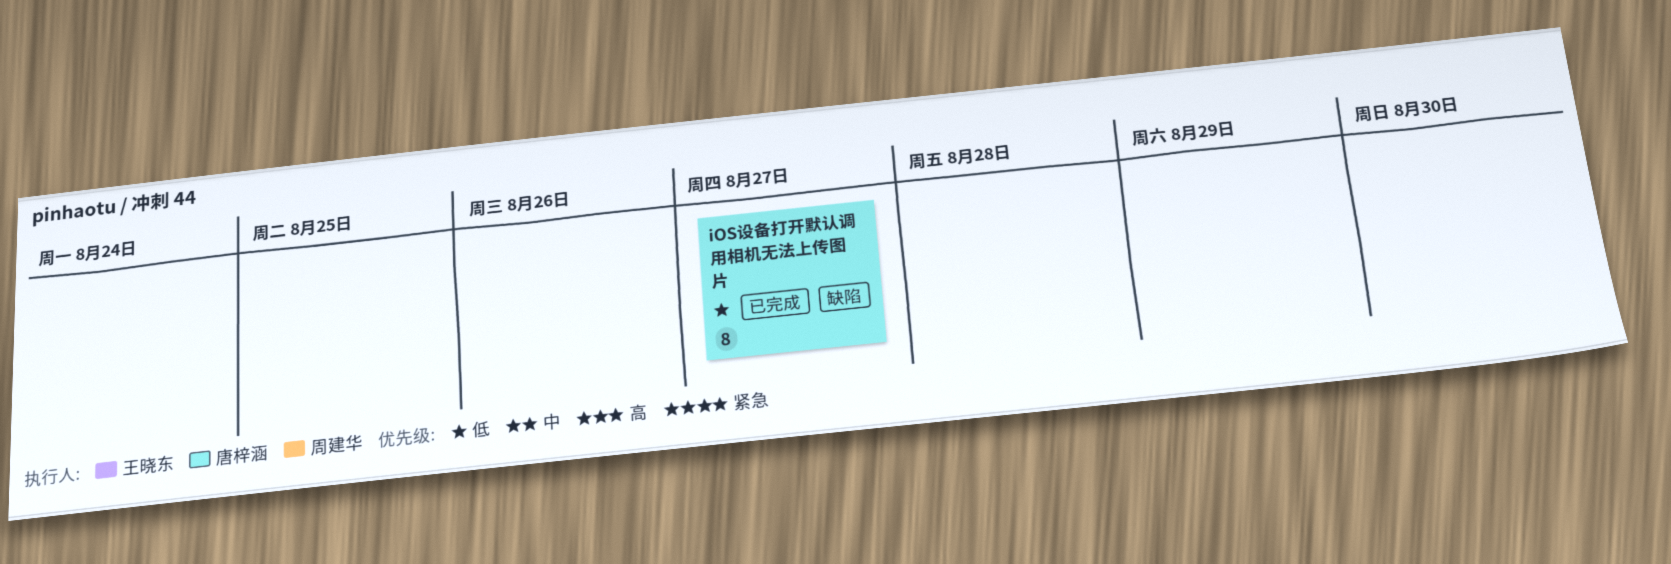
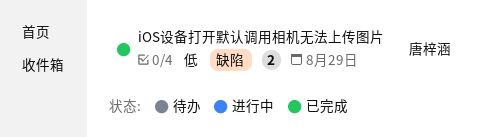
iOS设备打开默认调用相机无法上传图片, estimate: 8 -> 2
iOS设备打开默认调用相机无法上传图片, due: Aug 27 -> Aug 29

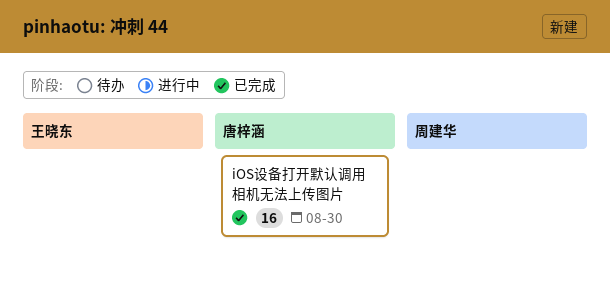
iOS设备打开默认调用相机无法上传图片, estimate: 2 -> 16
iOS设备打开默认调用相机无法上传图片, due: Aug 29 -> Aug 30

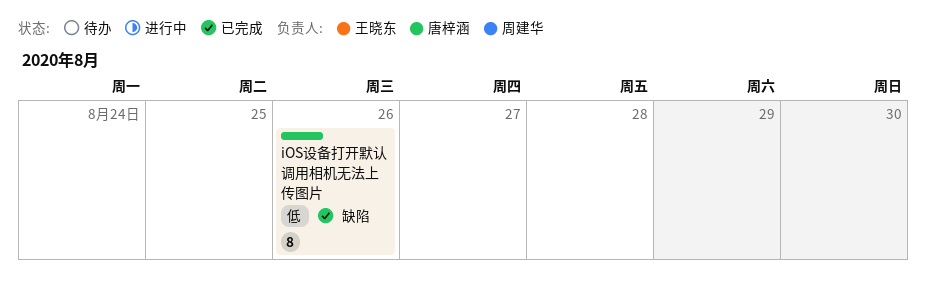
iOS设备打开默认调用相机无法上传图片, estimate: 16 -> 8
iOS设备打开默认调用相机无法上传图片, due: Aug 30 -> Aug 26

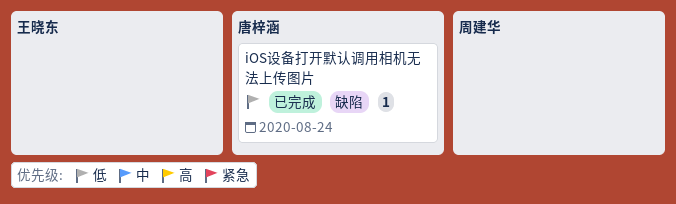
iOS设备打开默认调用相机无法上传图片, estimate: 8 -> 1
iOS设备打开默认调用相机无法上传图片, due: Aug 26 -> Aug 24

